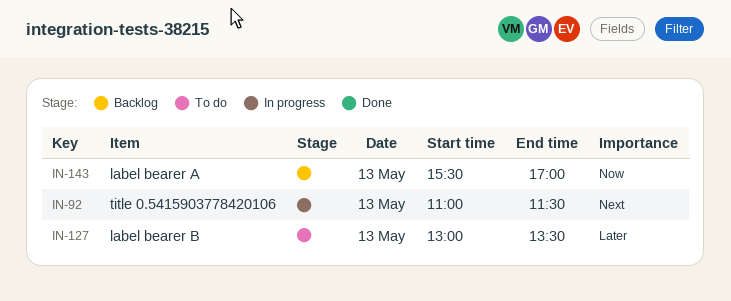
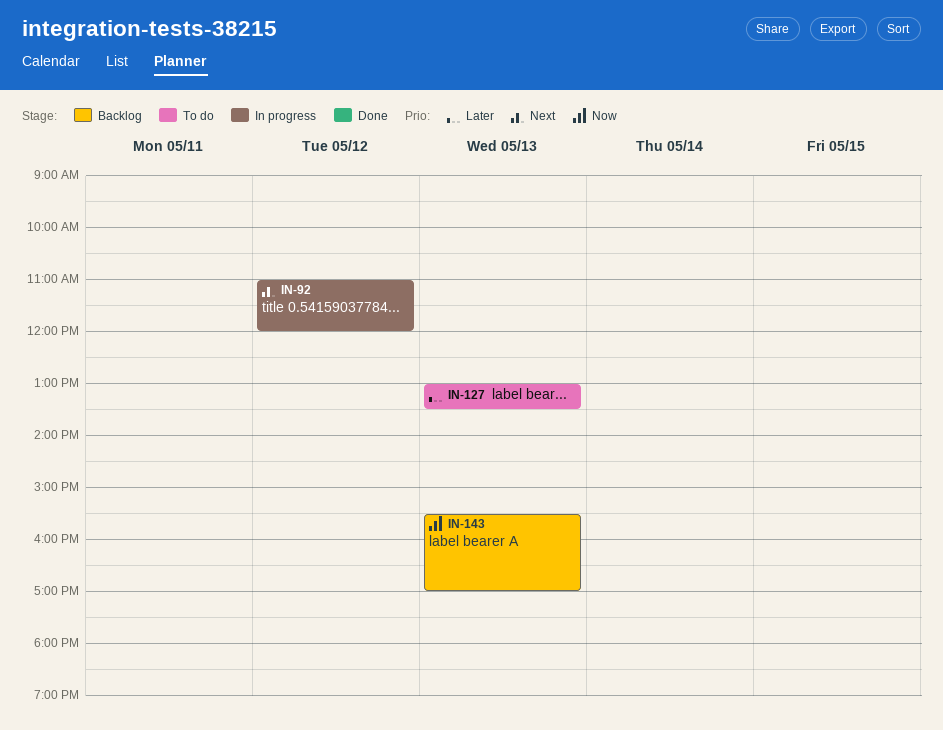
IN-92, day: May 13 -> May 12
IN-92, ends: 11:30 -> 12:00

